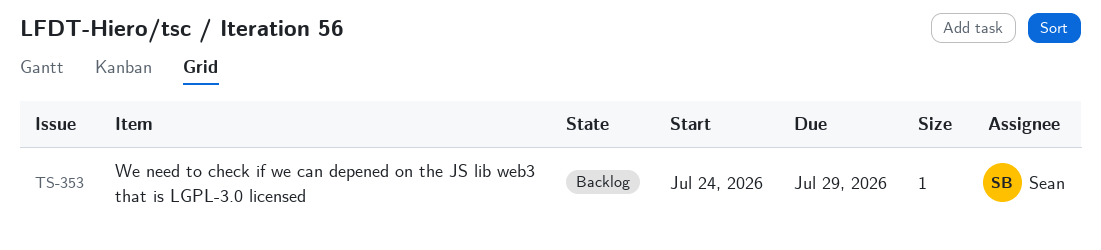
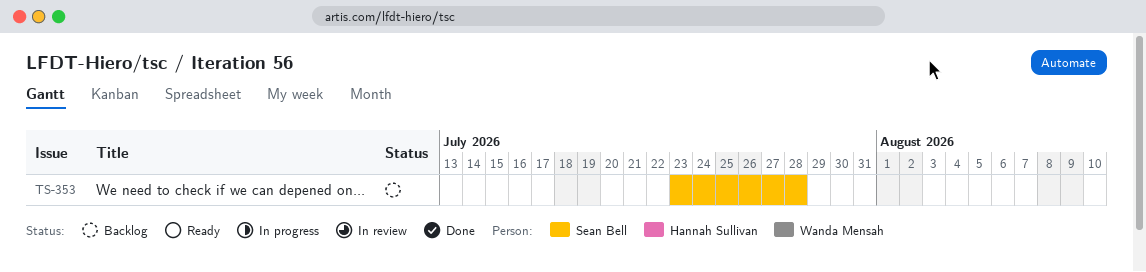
TS-353, start: Jul 24 -> Jul 23
TS-353, due: Jul 29 -> Jul 28

